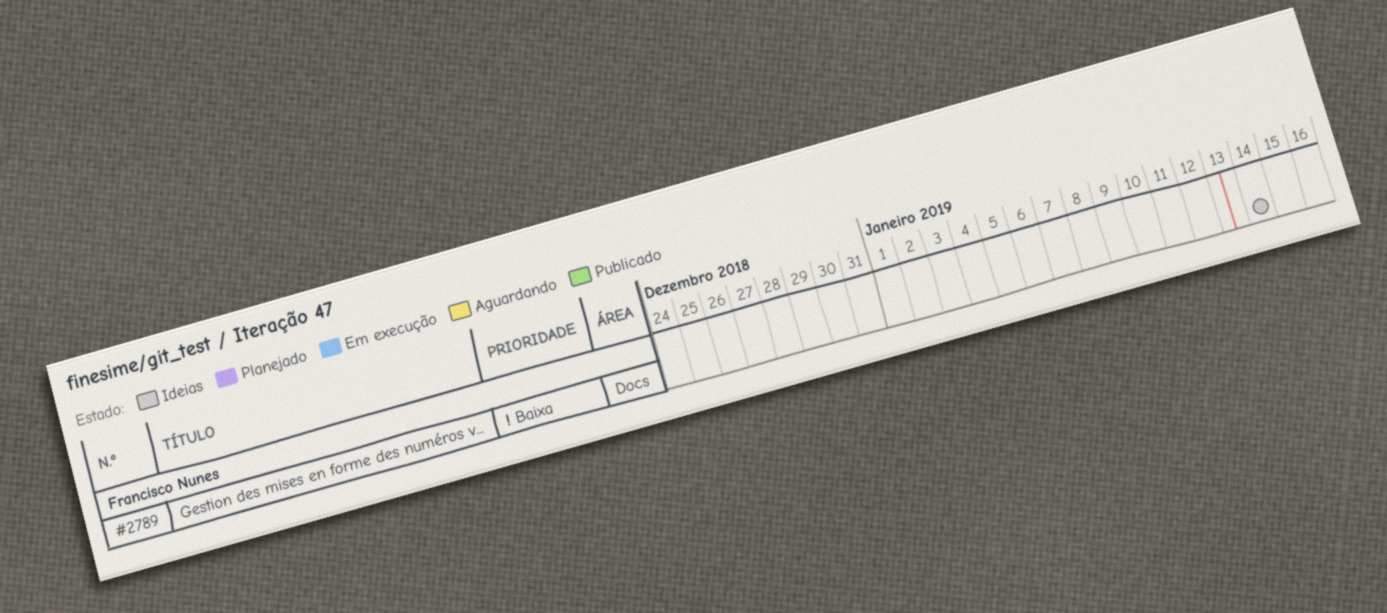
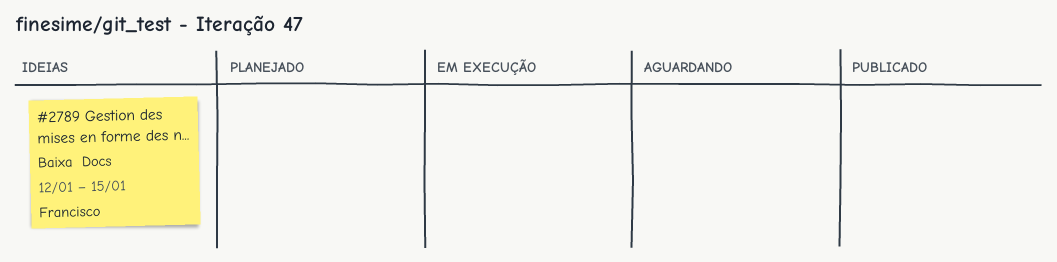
#2789, start: Jan 14 -> Jan 12
#2789, due: Jan 14 -> Jan 15

